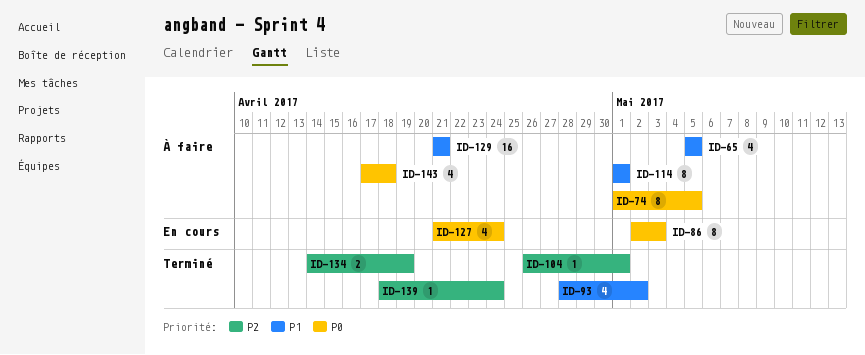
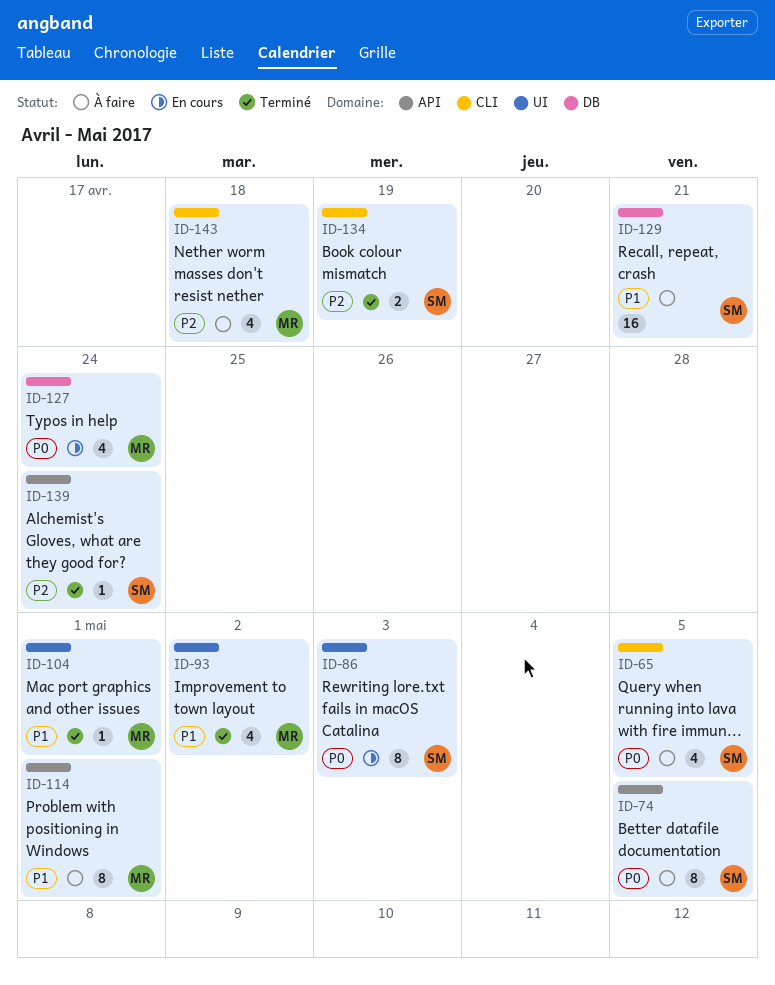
ID-65, priority: P1 -> P0
ID-104, priority: P2 -> P1
ID-143, priority: P0 -> P2

